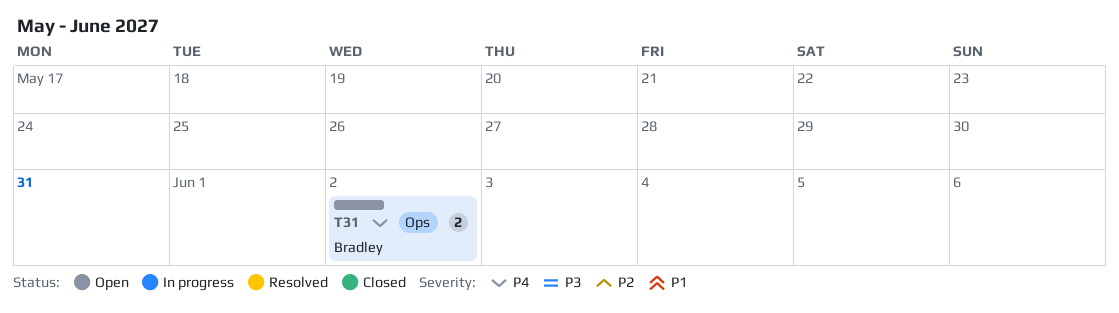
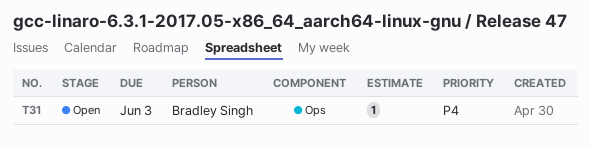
T31, estimate: 2 -> 1
T31, due: Jun 2 -> Jun 3

